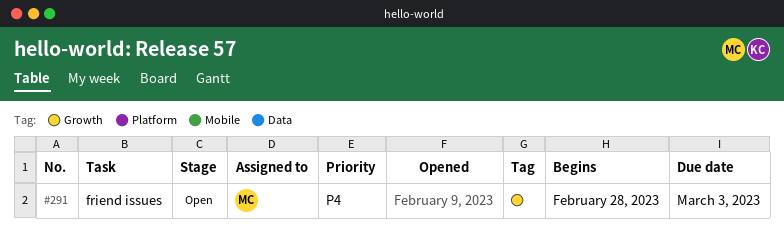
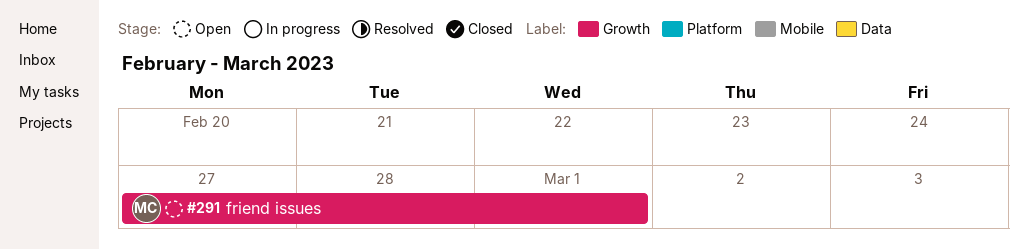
#291, start: Feb 28 -> Feb 27
#291, due: Mar 3 -> Mar 1

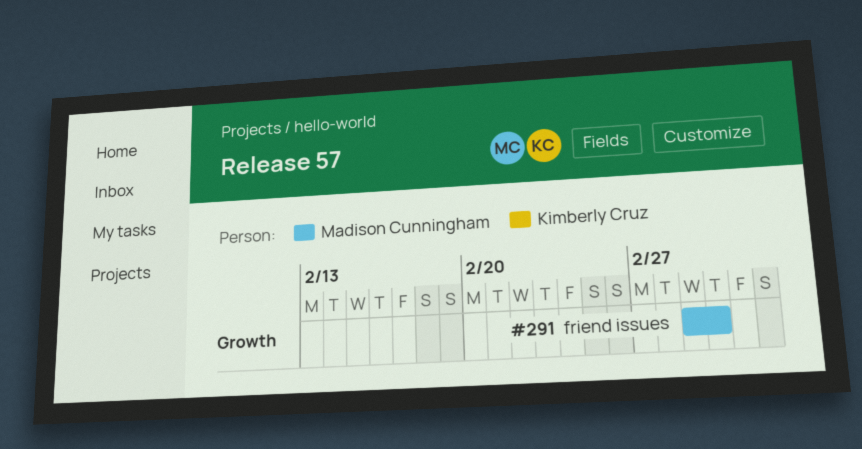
#291, start: Feb 27 -> Mar 1
#291, due: Mar 1 -> Mar 2

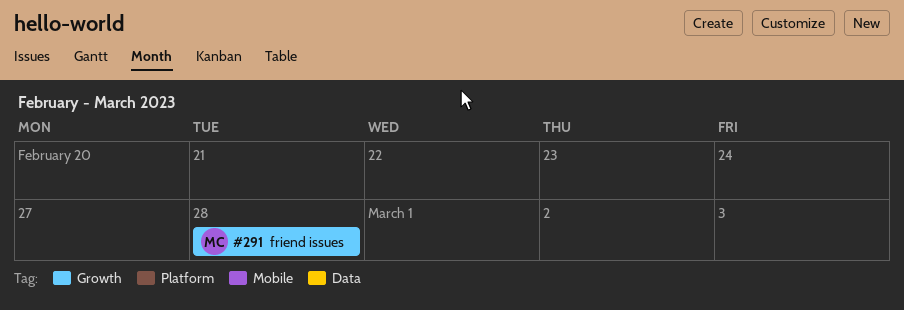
#291, start: Mar 1 -> Feb 28
#291, due: Mar 2 -> Feb 28

